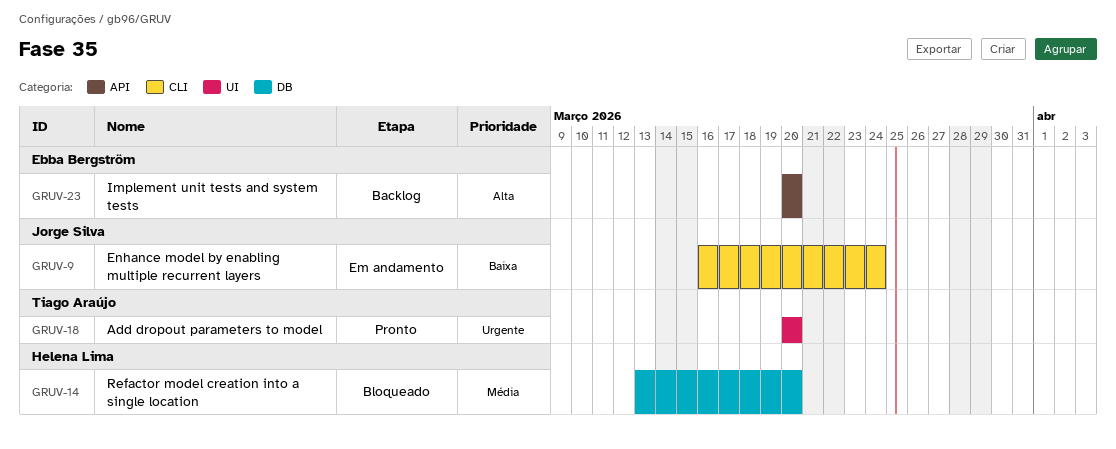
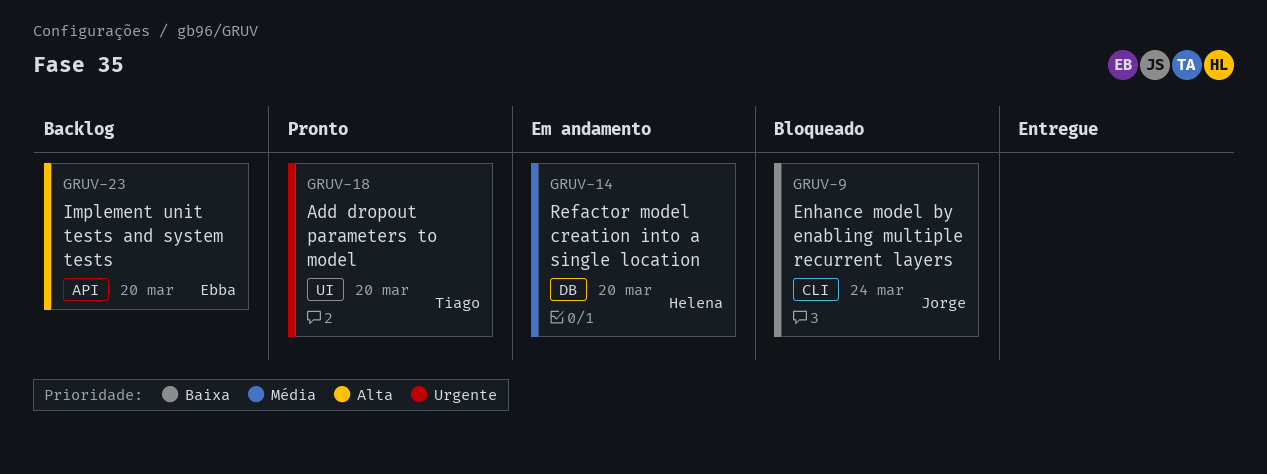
GRUV-9, status: Em andamento -> Bloqueado
GRUV-14, status: Bloqueado -> Em andamento

